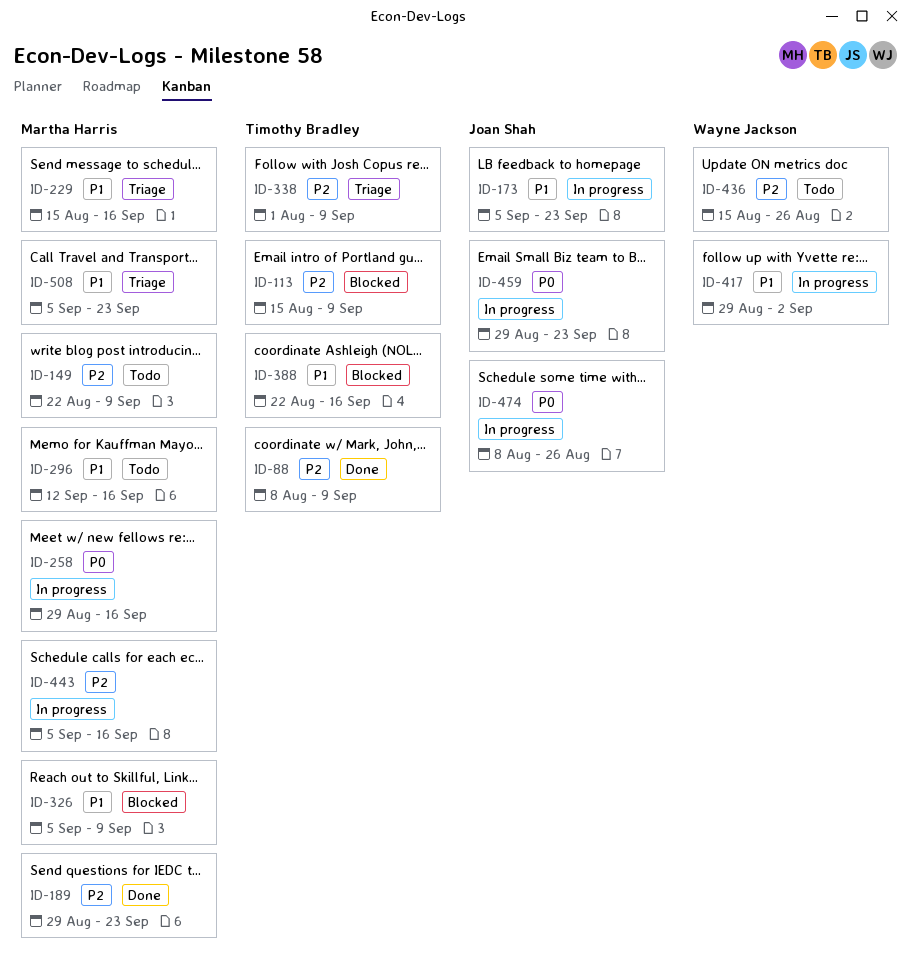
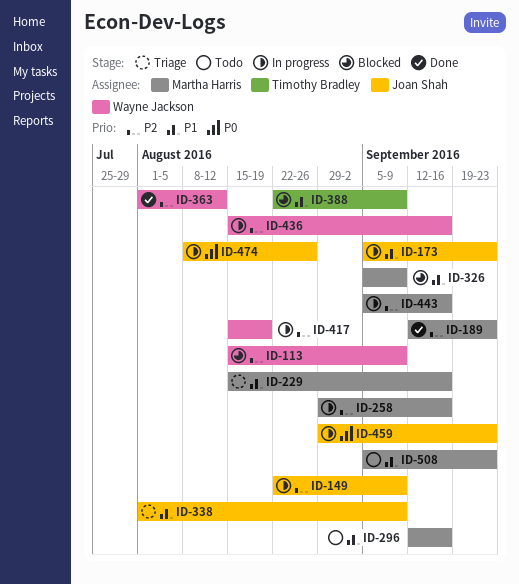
ID-88: present -> none
ID-113, owner: Timothy Bradley -> Wayne Jackson
ID-149, status: Todo -> In progress
ID-149, owner: Martha Harris -> Joan Shah
ID-189, start: Aug 29 -> Sep 12
ID-258, priority: P0 -> P2
ID-338, owner: Timothy Bradley -> Joan Shah
ID-338, priority: P2 -> P1
ID-363: none -> present
ID-388, due: Sep 16 -> Sep 9
ID-417, priority: P1 -> P2
ID-417, start: Aug 29 -> Aug 15
ID-417, due: Sep 2 -> Aug 19
ID-436, status: Todo -> In progress
ID-436, due: Aug 26 -> Sep 16
ID-508, status: Triage -> Todo

